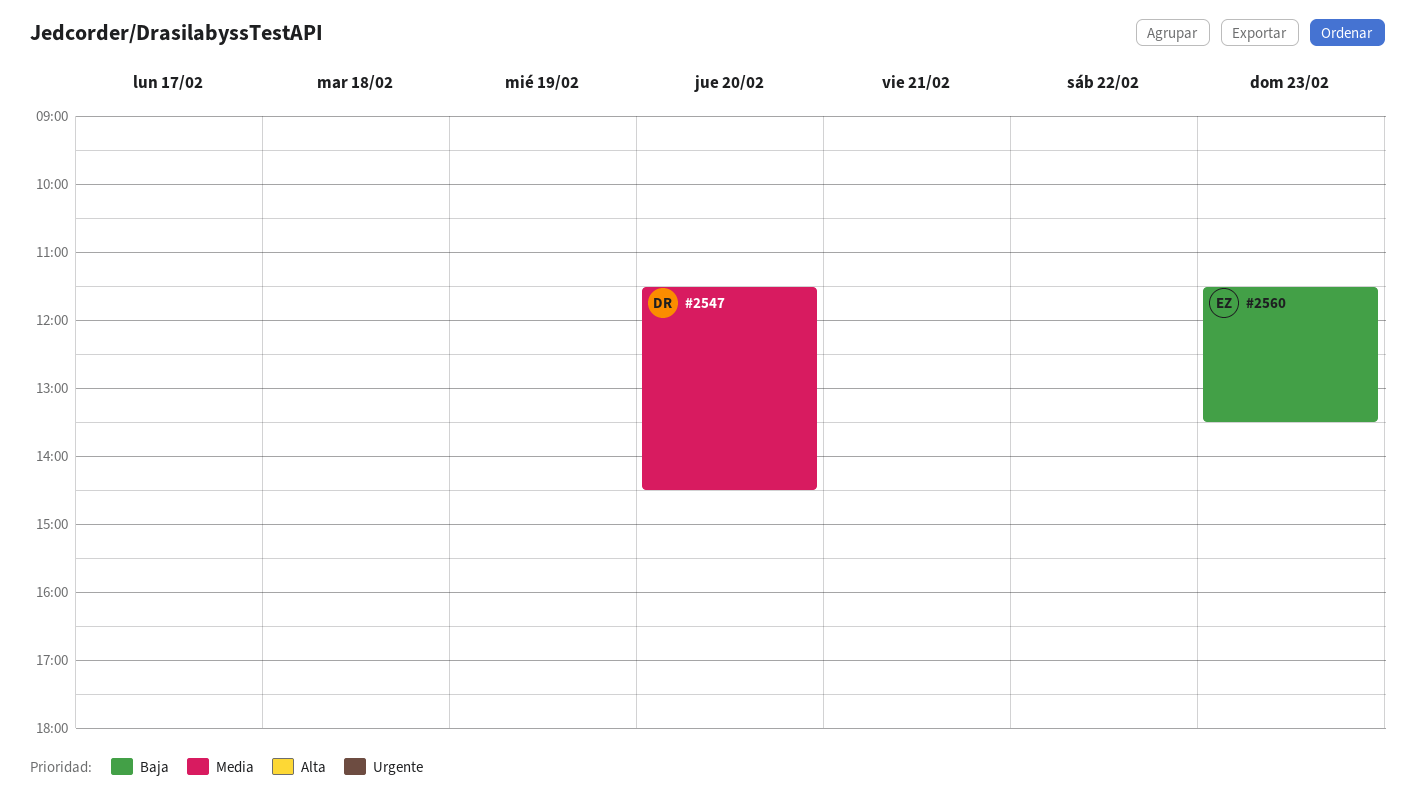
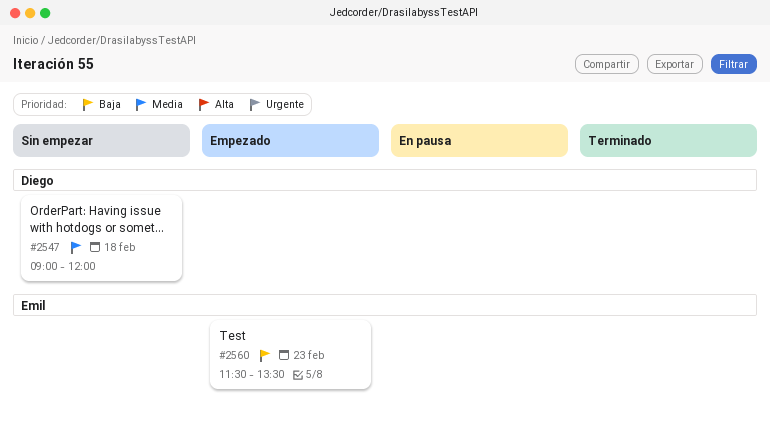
#2547, day: Feb 20 -> Feb 18
#2547, begins: 11:30 -> 09:00
#2547, ends: 14:30 -> 12:00

